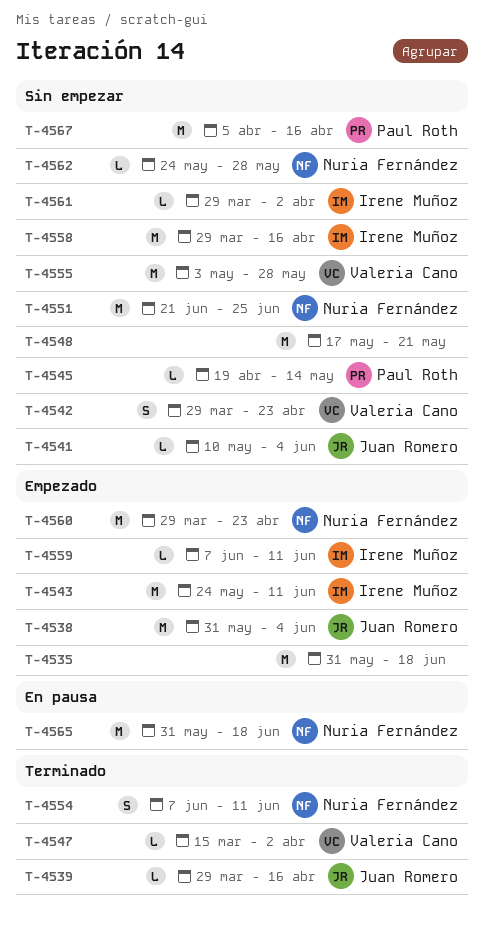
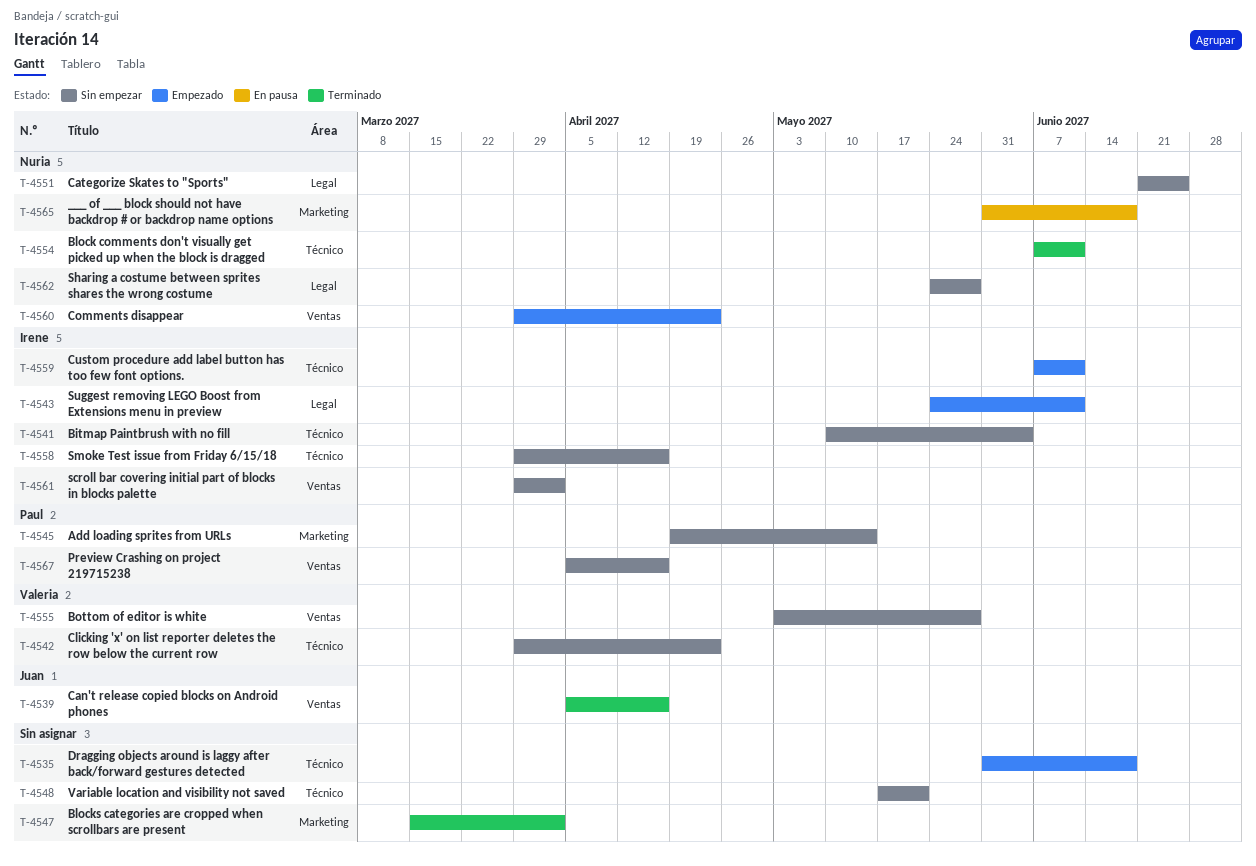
T-4538: present -> none
T-4539, start: Mar 29 -> Apr 5
T-4541, owner: Juan Romero -> Irene Muñoz
T-4547, owner: Valeria Cano -> none

